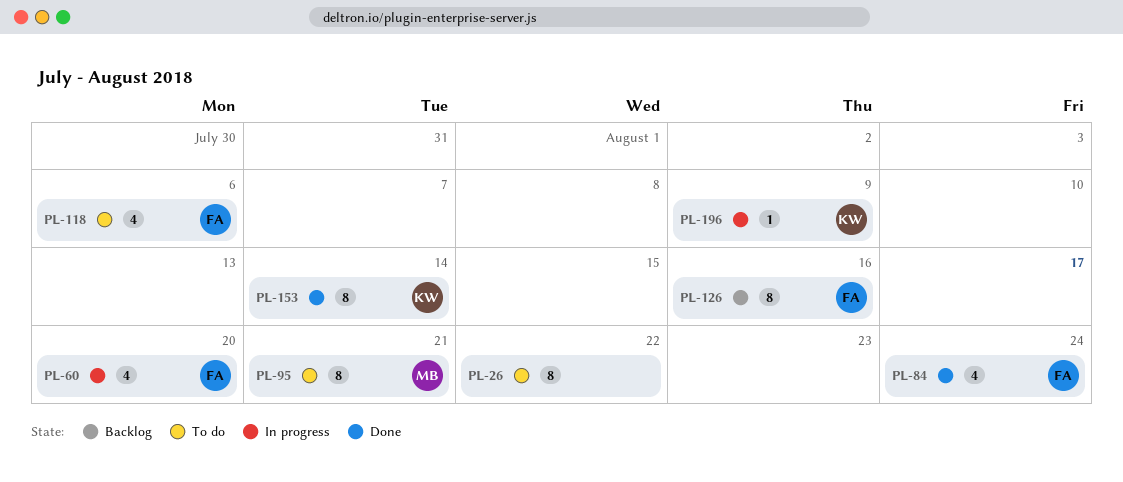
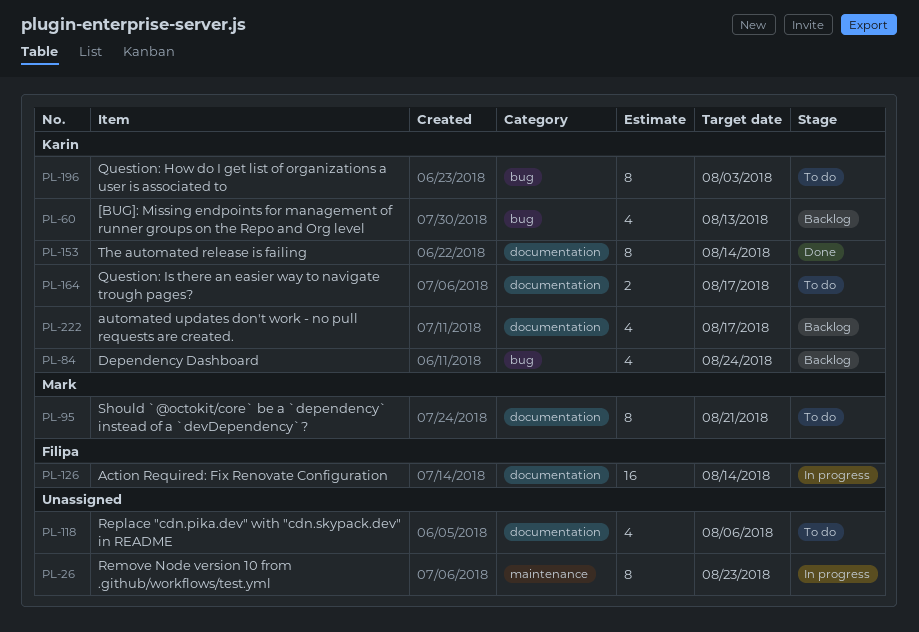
PL-26, status: To do -> In progress
PL-26, due: Aug 22 -> Aug 23
PL-60, status: In progress -> Backlog
PL-60, owner: Filipa -> Karin
PL-60, due: Aug 20 -> Aug 13
PL-84, status: Done -> Backlog
PL-84, owner: Filipa -> Karin
PL-118, owner: Filipa -> none
PL-126, status: Backlog -> In progress
PL-126, estimate: 8 -> 16
PL-126, due: Aug 16 -> Aug 14
PL-164: none -> present
PL-196, status: In progress -> To do
PL-196, estimate: 1 -> 8
PL-196, due: Aug 9 -> Aug 3
PL-222: none -> present

